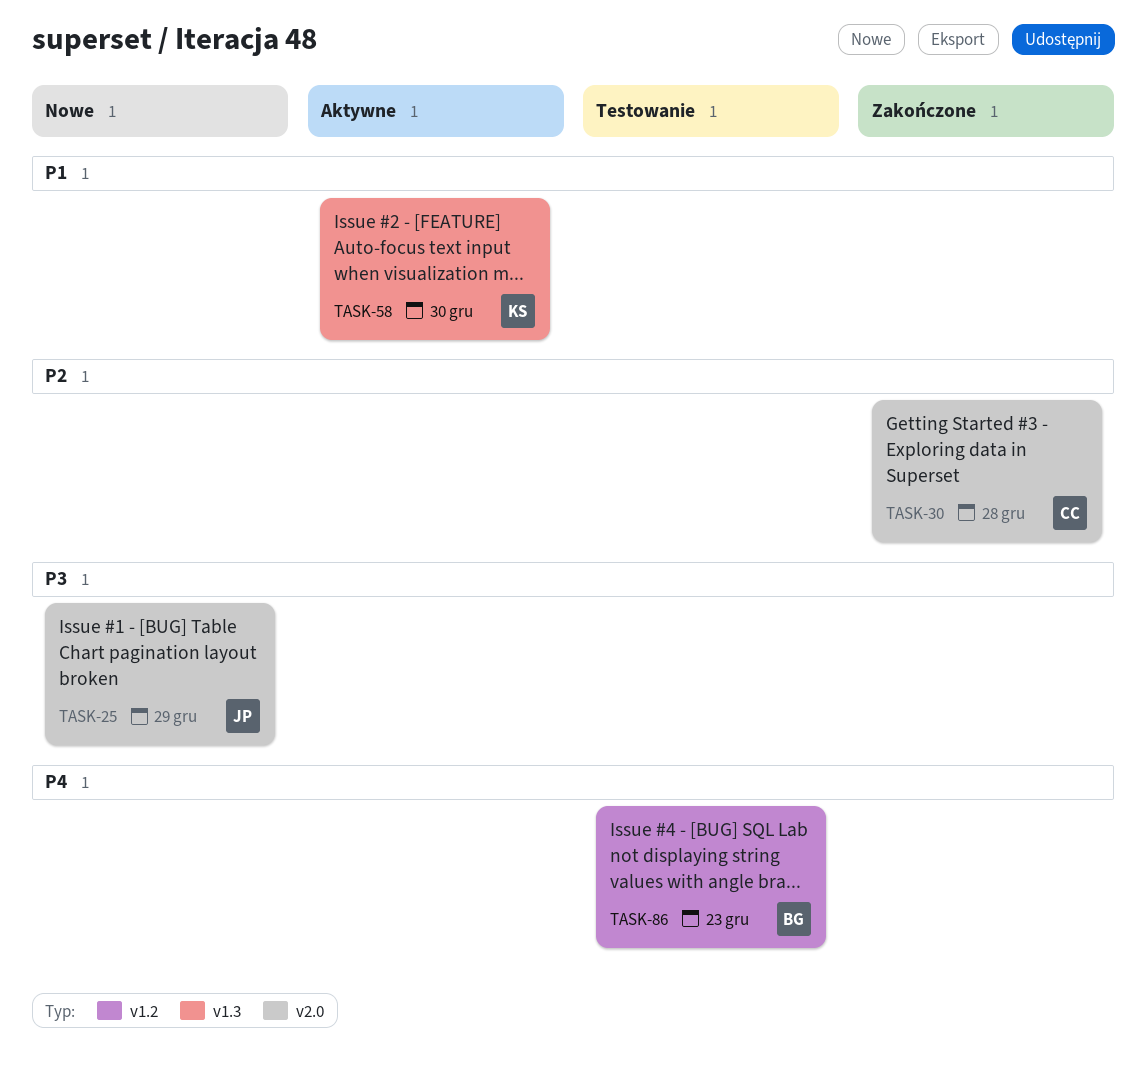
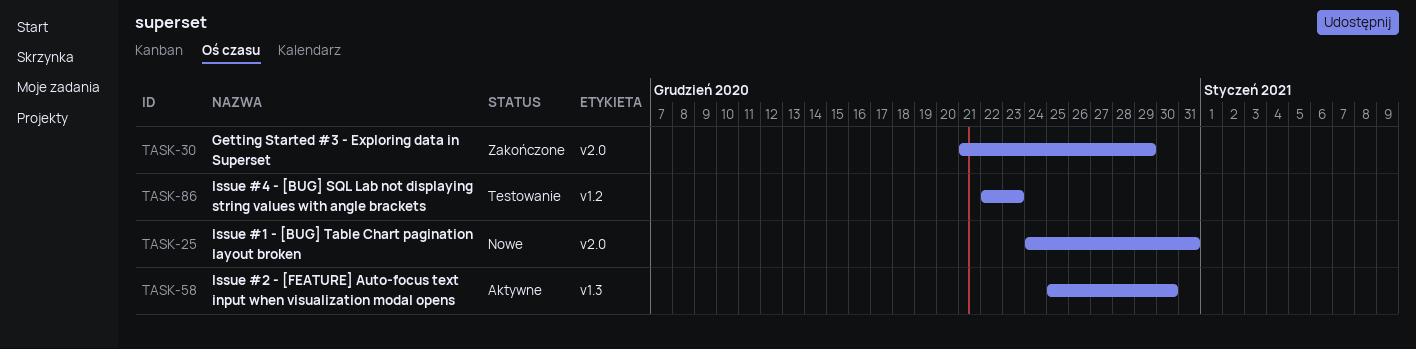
TASK-25, due: Dec 29 -> Dec 31
TASK-30, due: Dec 28 -> Dec 29

